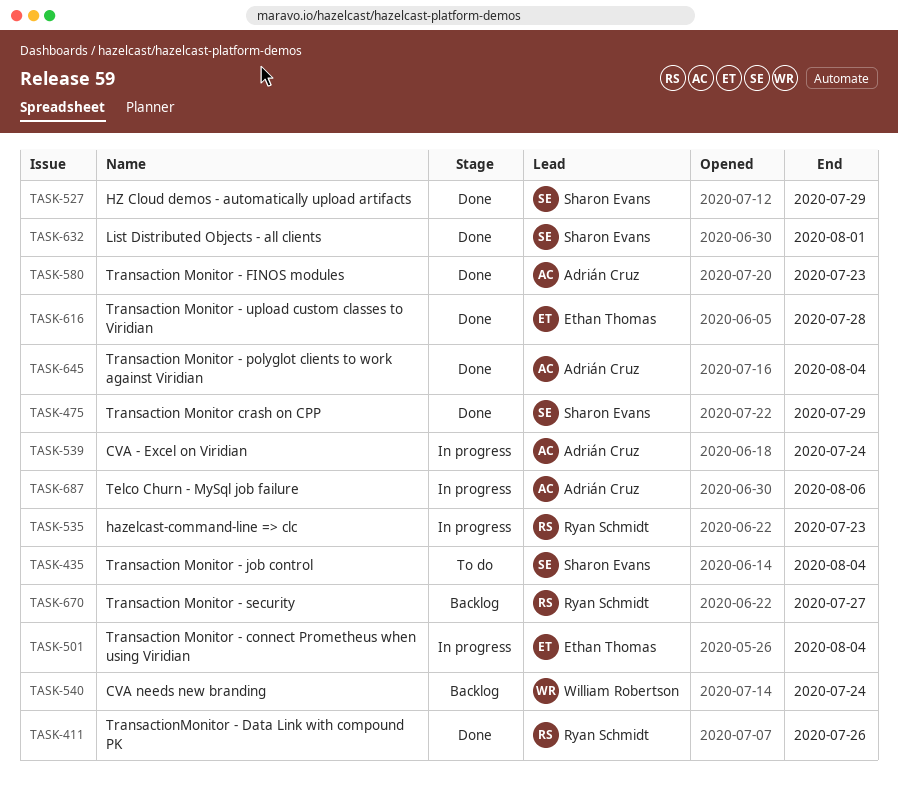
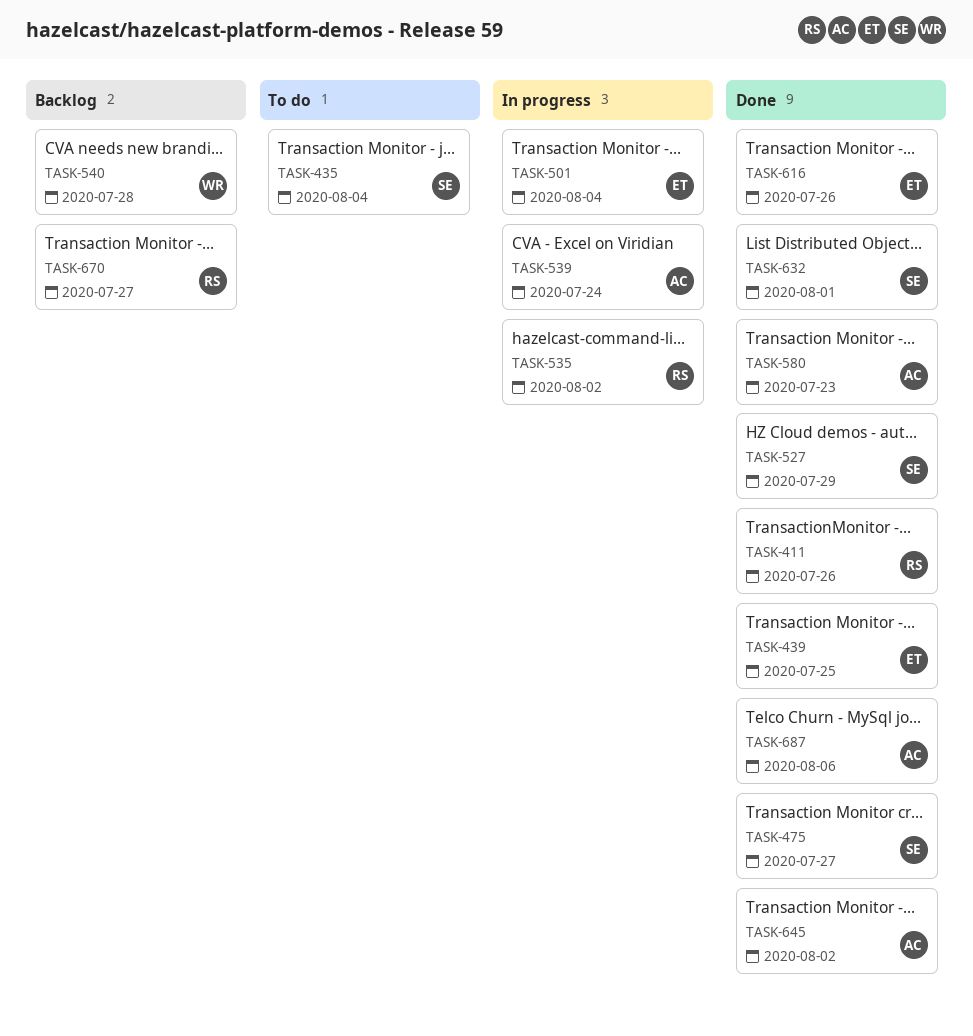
TASK-439: none -> present
TASK-475, due: Jul 29 -> Jul 27
TASK-535, due: Jul 23 -> Aug 2
TASK-540, due: Jul 24 -> Jul 28
TASK-616, due: Jul 28 -> Jul 26
TASK-645, due: Aug 4 -> Aug 2
TASK-687, status: In progress -> Done

